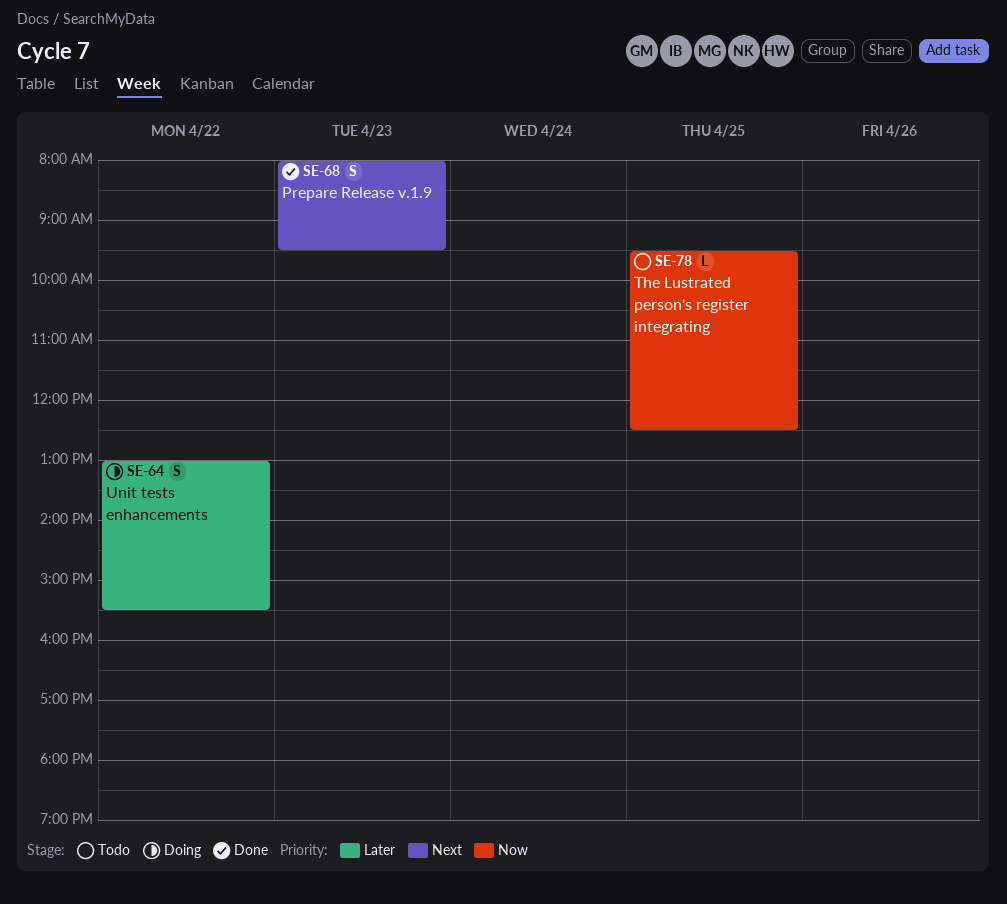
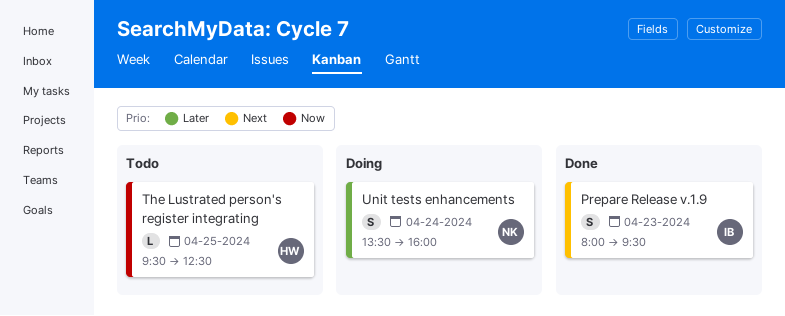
Unit tests enhancements, day: Apr 22 -> Apr 24
Unit tests enhancements, begins: 13:00 -> 13:30
Unit tests enhancements, ends: 15:30 -> 16:00

